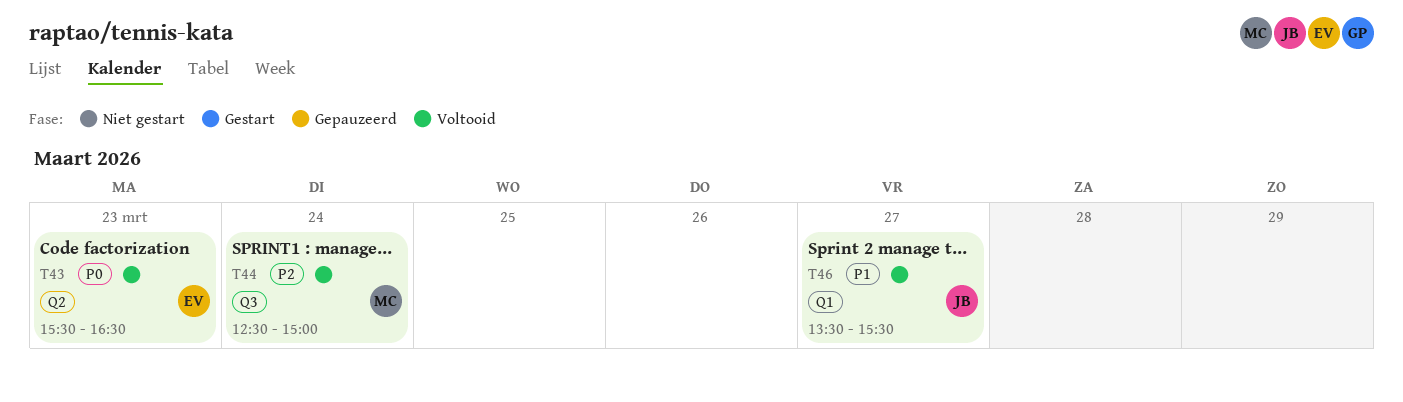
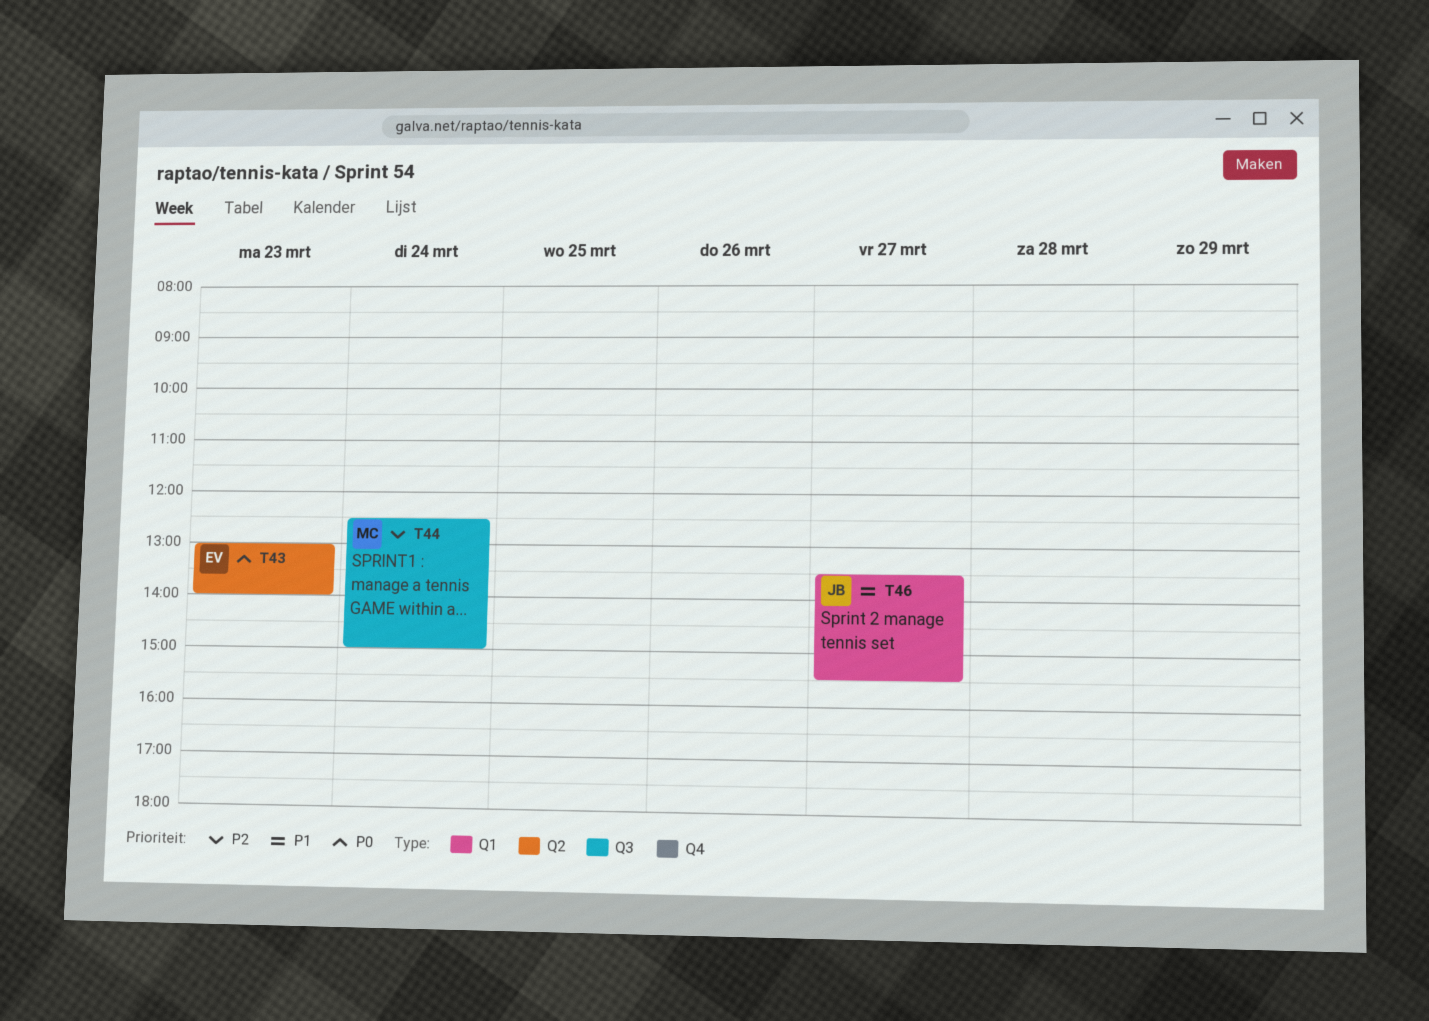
T43, begins: 15:30 -> 13:00
T43, ends: 16:30 -> 14:00

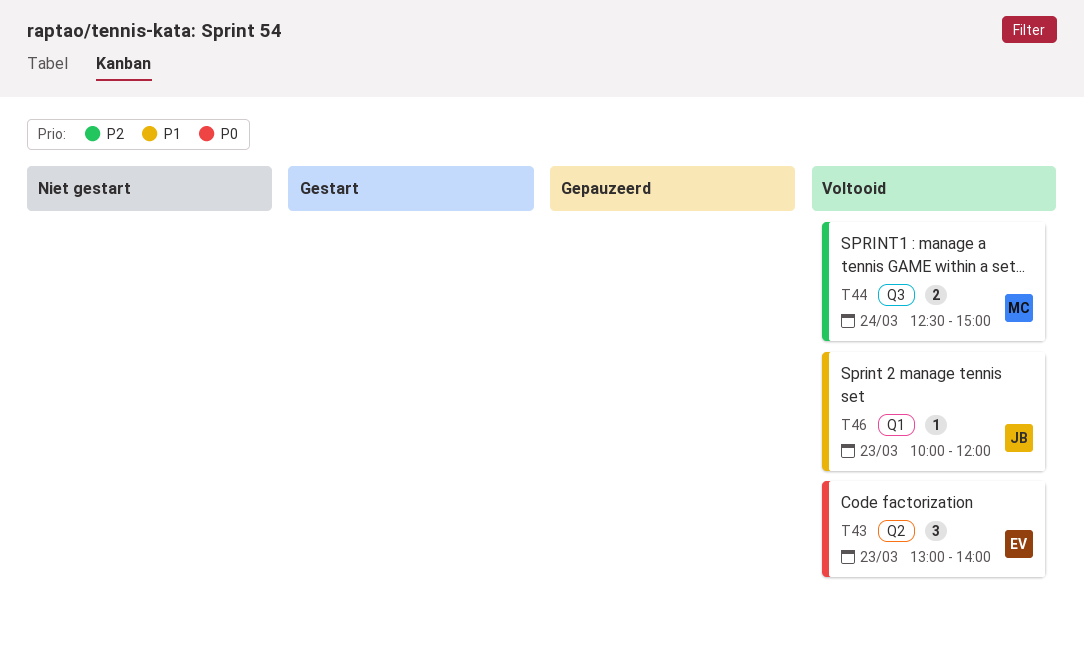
T46, day: Mar 27 -> Mar 23
T46, begins: 13:30 -> 10:00
T46, ends: 15:30 -> 12:00

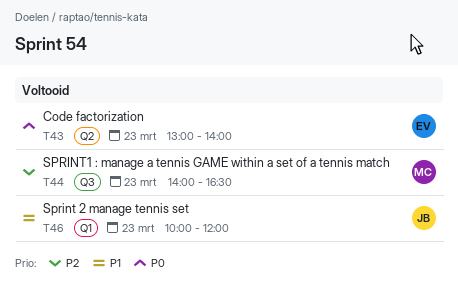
T44, day: Mar 24 -> Mar 23
T44, begins: 12:30 -> 14:00
T44, ends: 15:00 -> 16:30

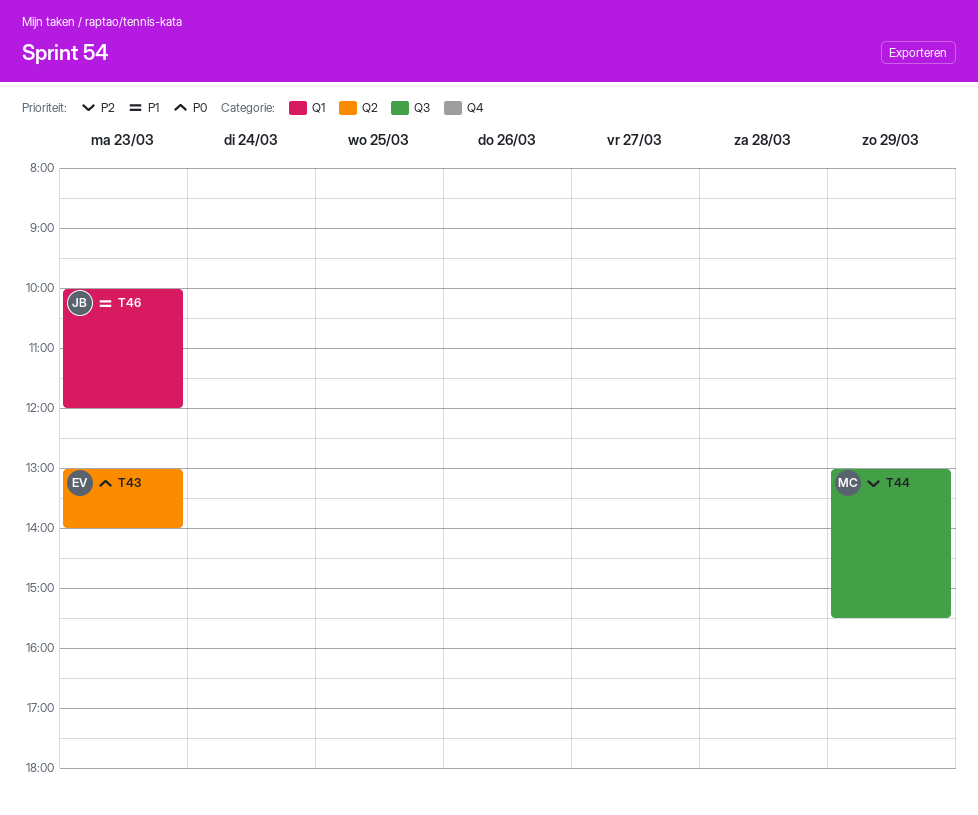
T44, day: Mar 23 -> Mar 29
T44, begins: 14:00 -> 13:00
T44, ends: 16:30 -> 15:30

